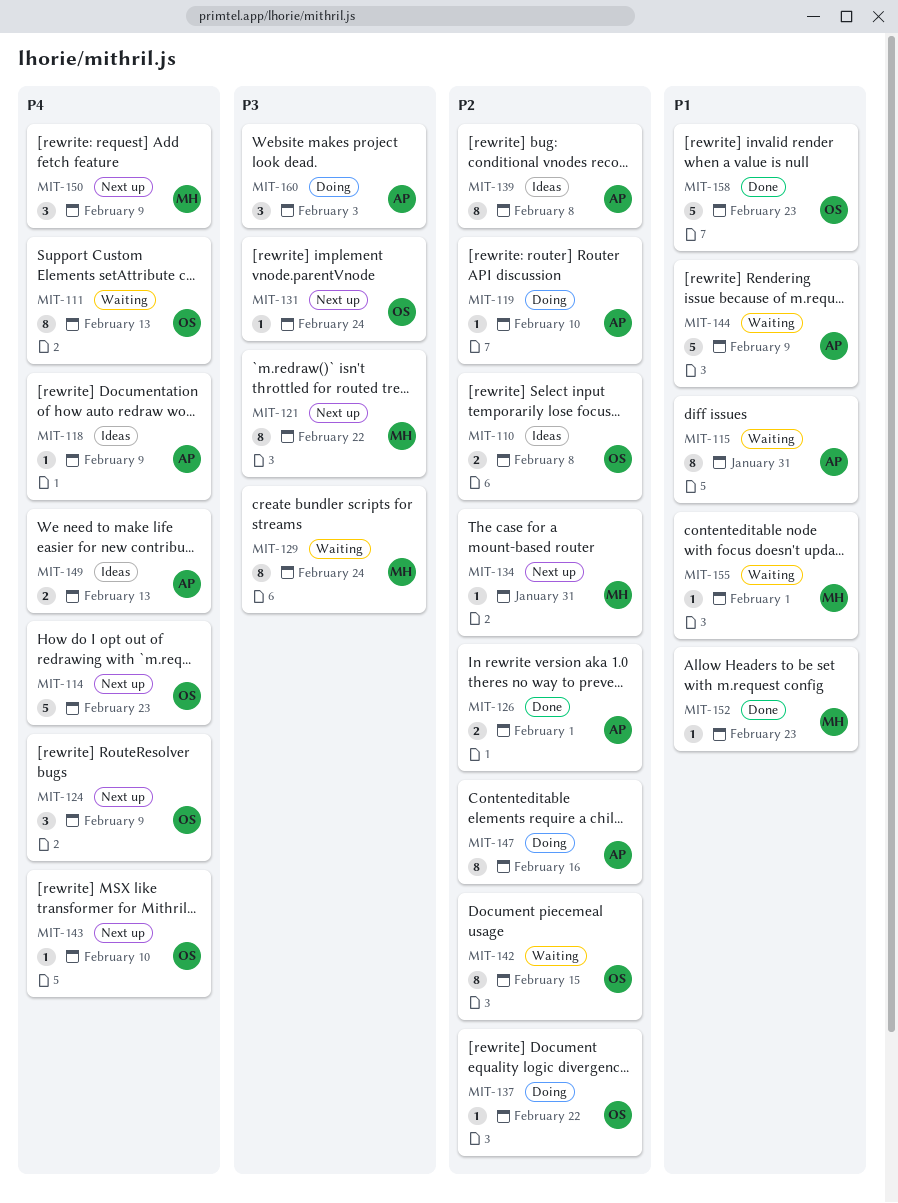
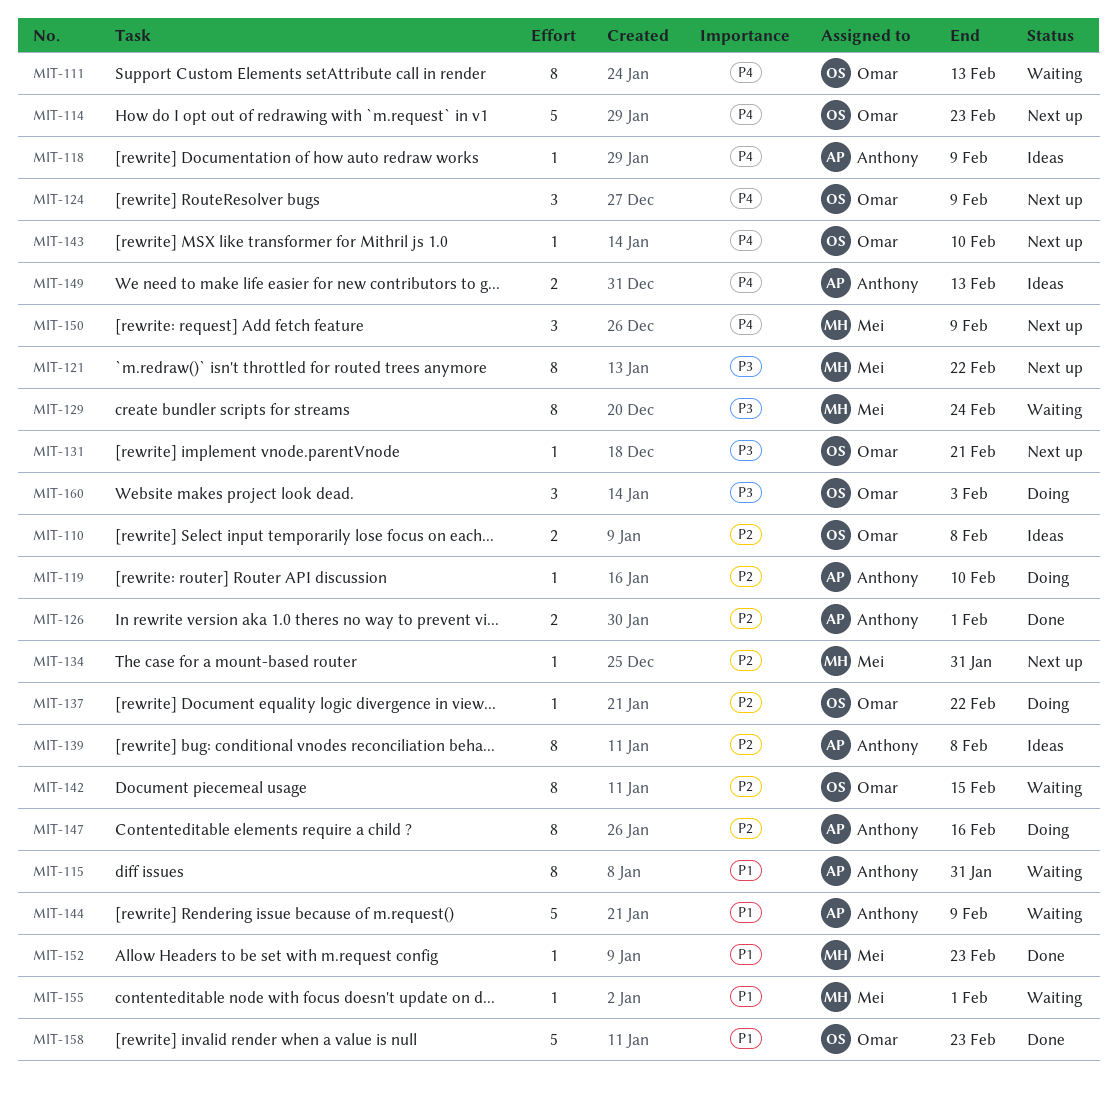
MIT-131, due: Feb 24 -> Feb 21
MIT-160, owner: Anthony -> Omar

